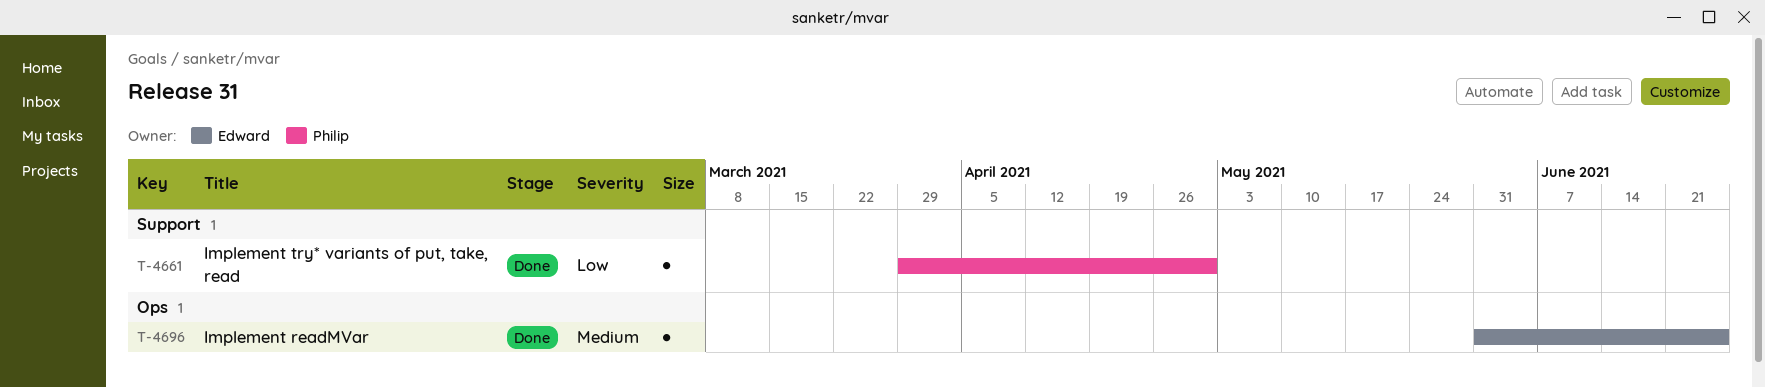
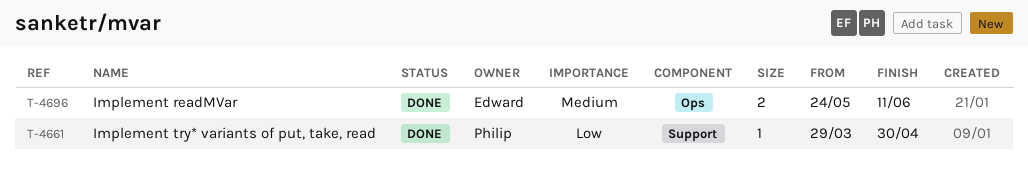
T-4696, estimate: 1 -> 2
T-4696, start: May 31 -> May 24
T-4696, due: Jun 25 -> Jun 11

